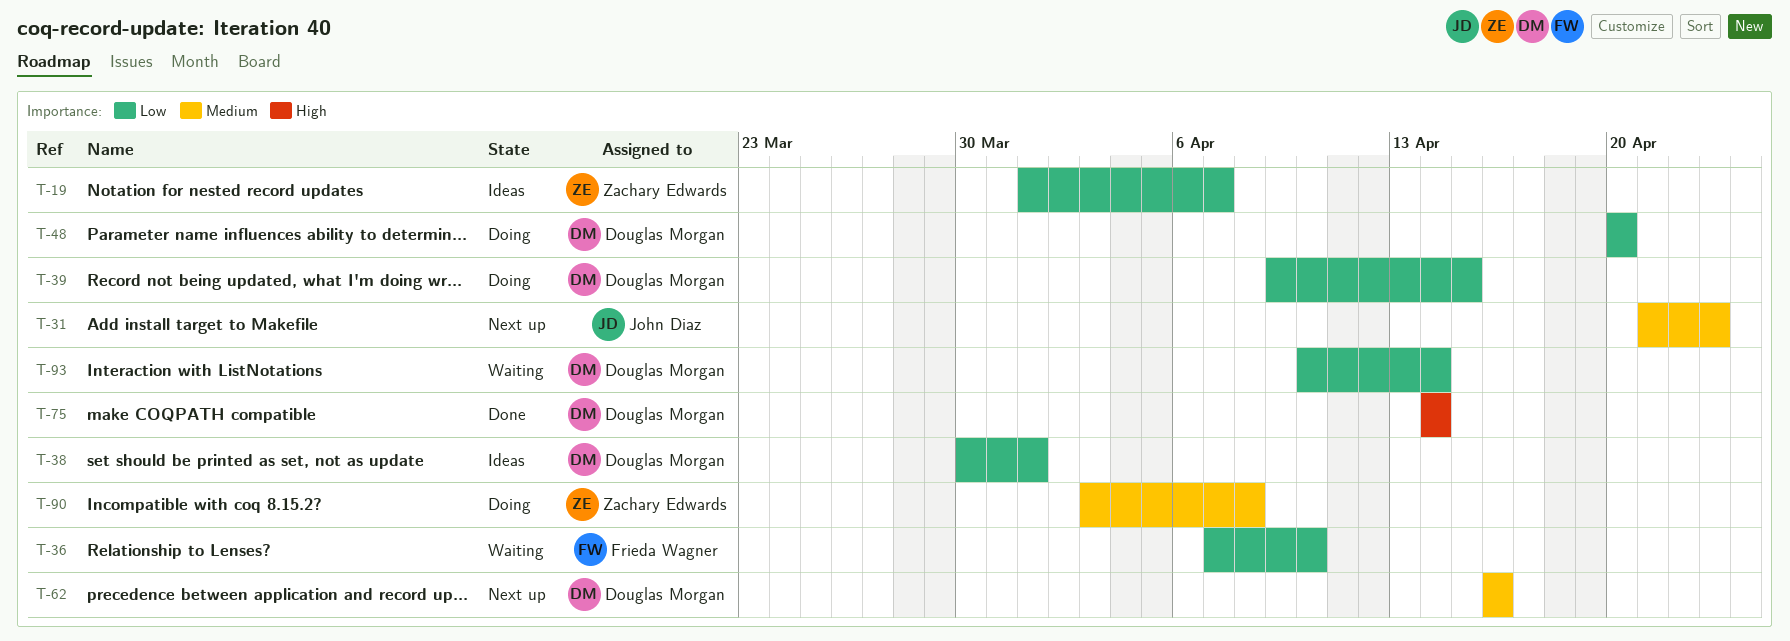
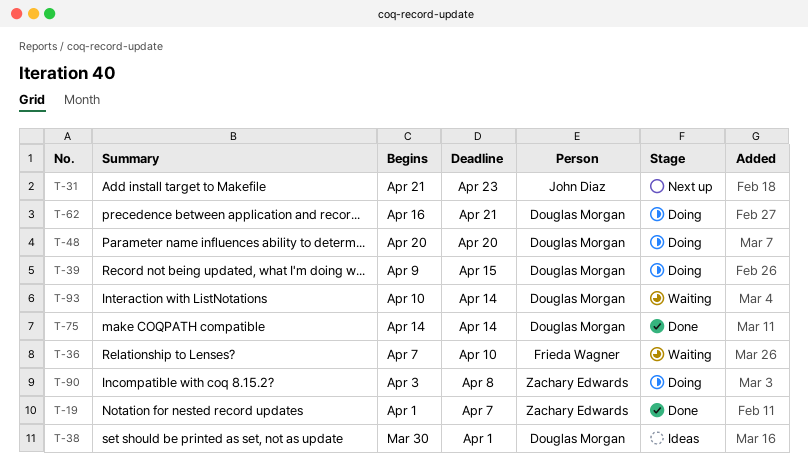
T-19, status: Ideas -> Done
T-62, status: Next up -> Doing
T-62, due: Apr 16 -> Apr 21

